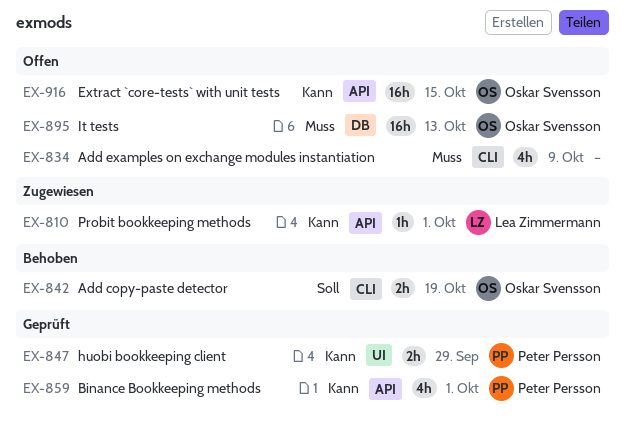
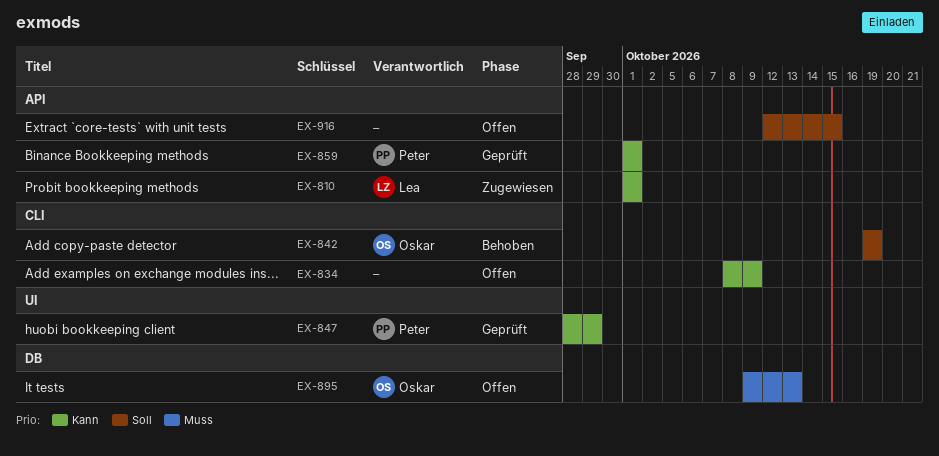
EX-834, priority: Muss -> Kann
EX-916, owner: Oskar Svensson -> none
EX-916, priority: Kann -> Soll

